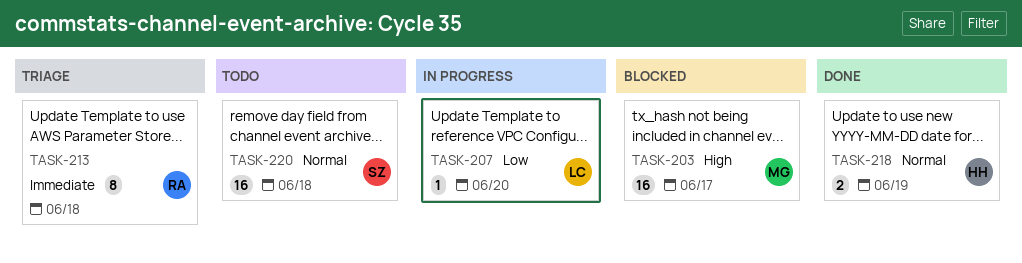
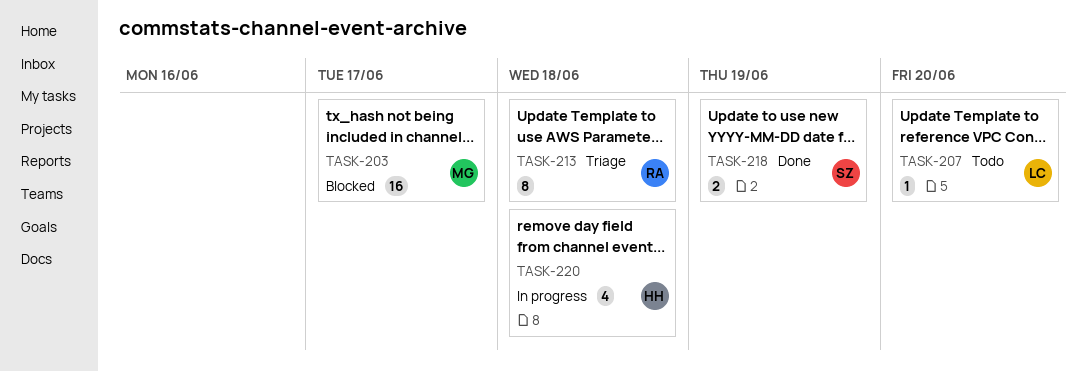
TASK-207, status: In progress -> Todo
TASK-218, owner: HH -> SZ
TASK-220, status: Todo -> In progress
TASK-220, owner: SZ -> HH
TASK-220, estimate: 16 -> 4

